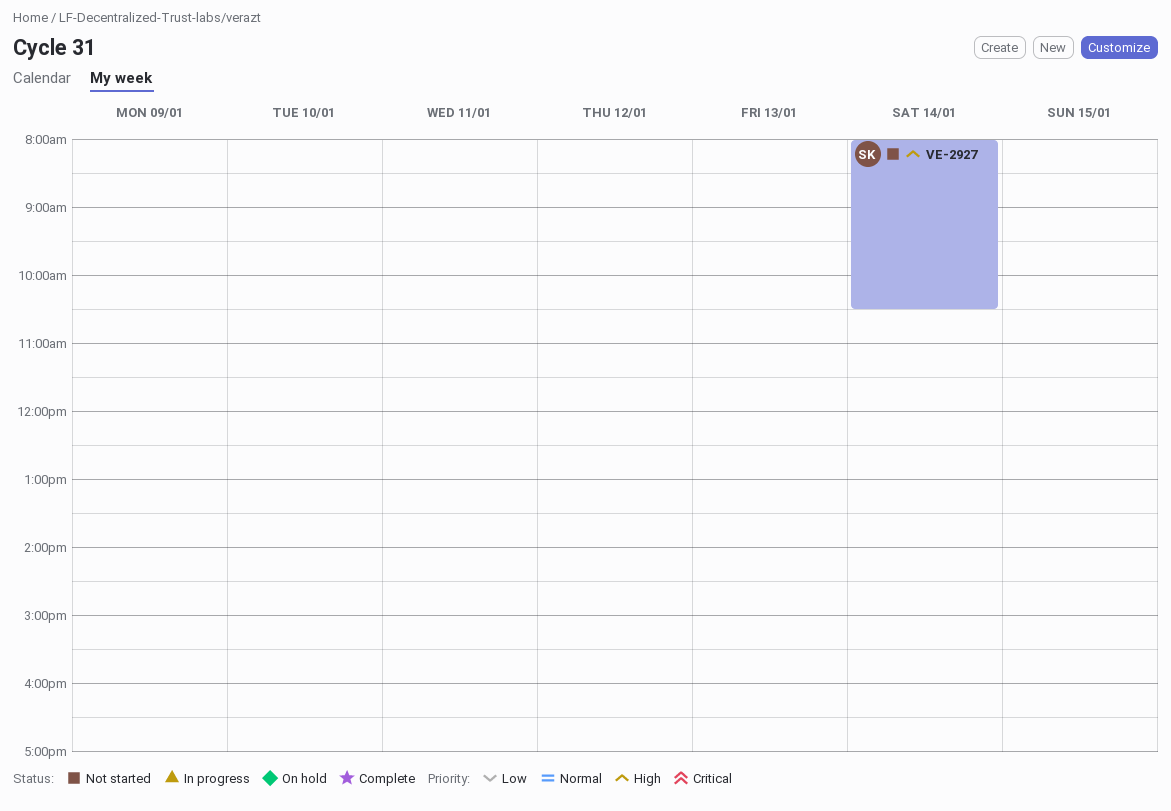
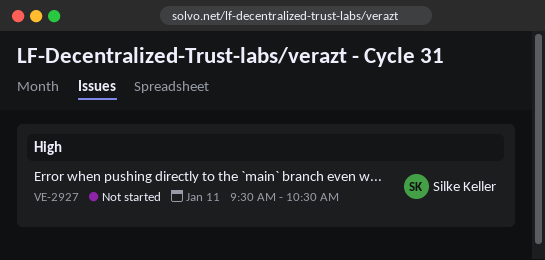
VE-2927, day: Jan 14 -> Jan 11
VE-2927, begins: 08:00 -> 09:30

